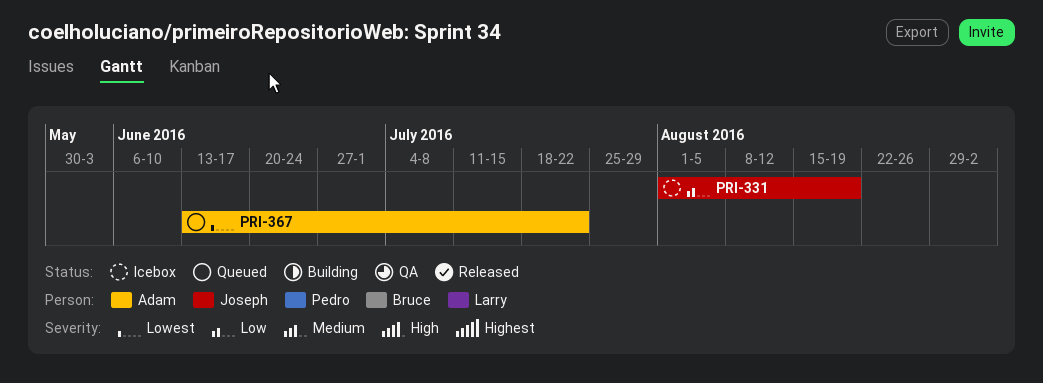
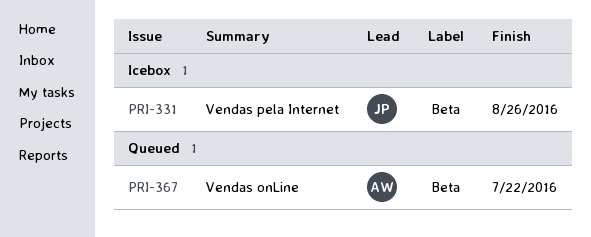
PRI-331, due: Aug 19 -> Aug 26

